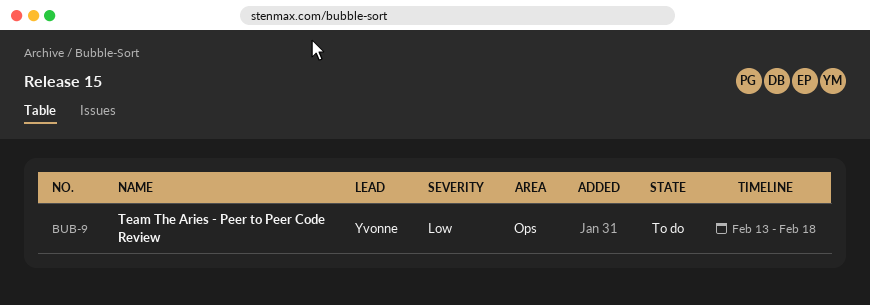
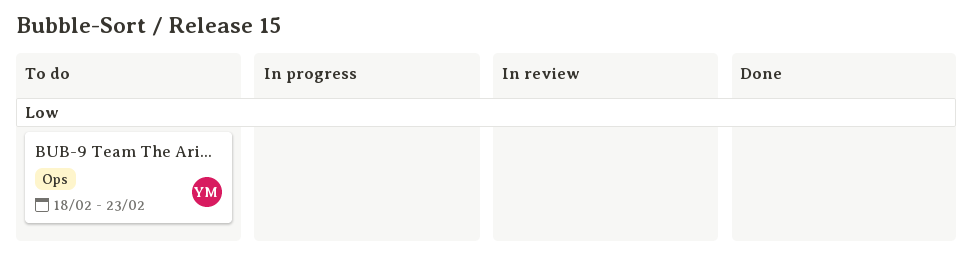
BUB-9, start: Feb 13 -> Feb 18
BUB-9, due: Feb 18 -> Feb 23

